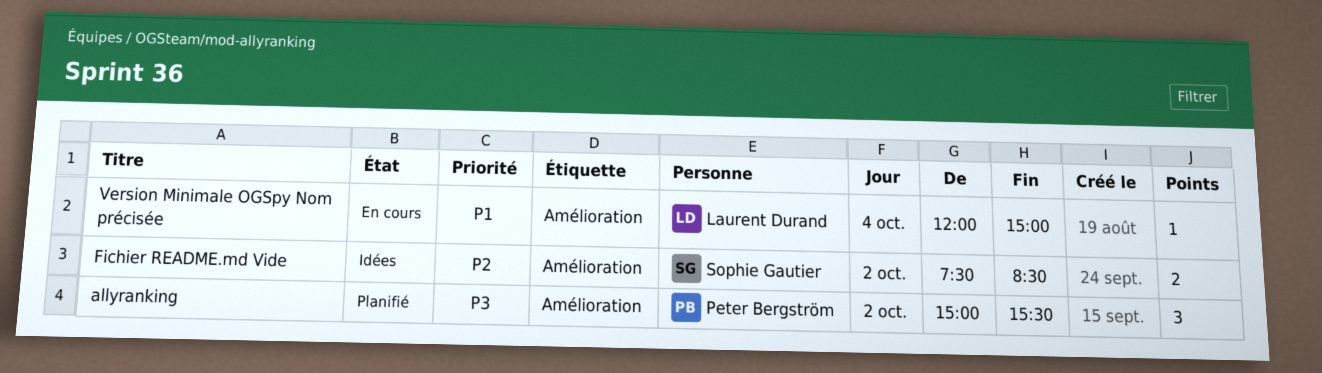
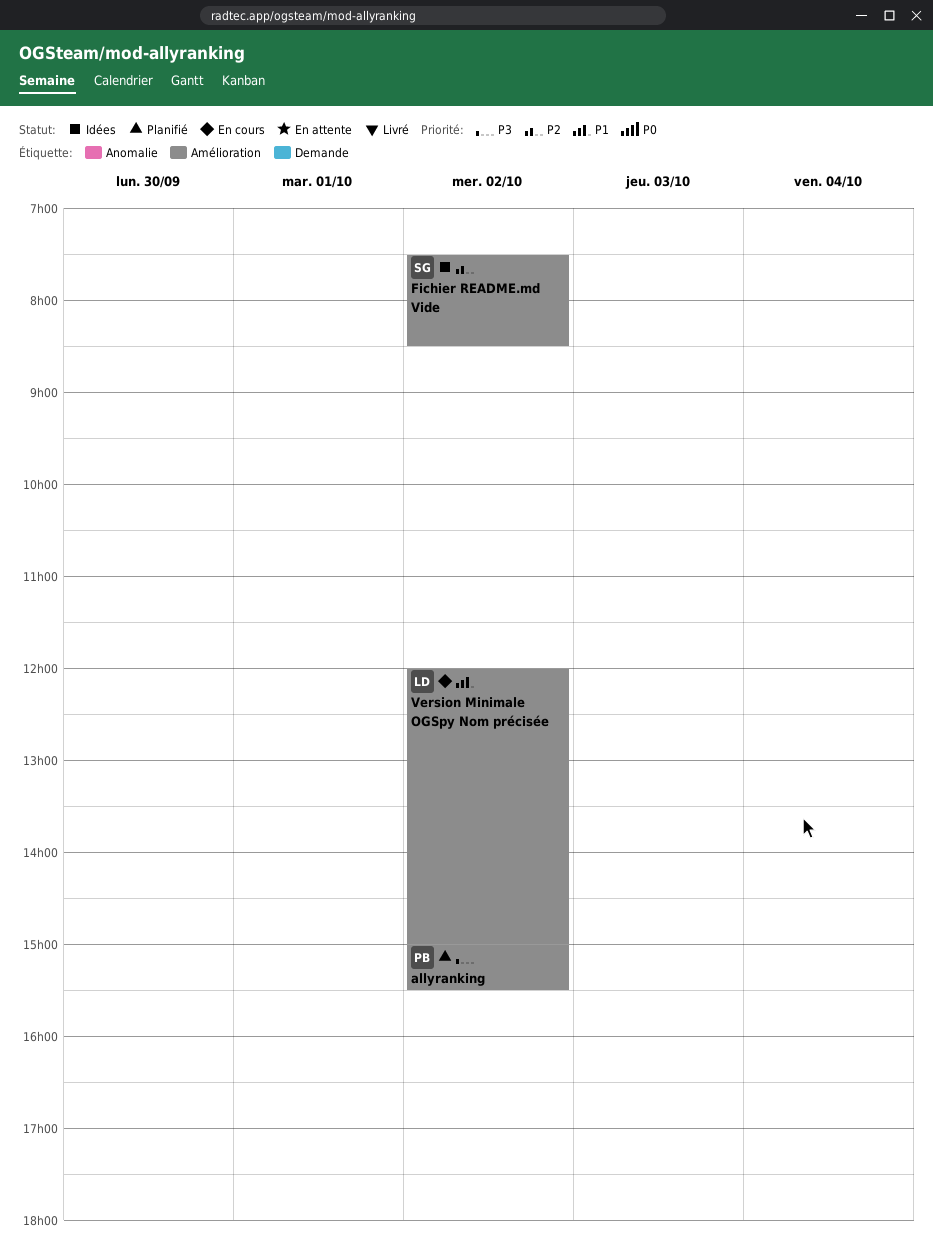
Version Minimale OGSpy Nom précisée, day: Oct 4 -> Oct 2

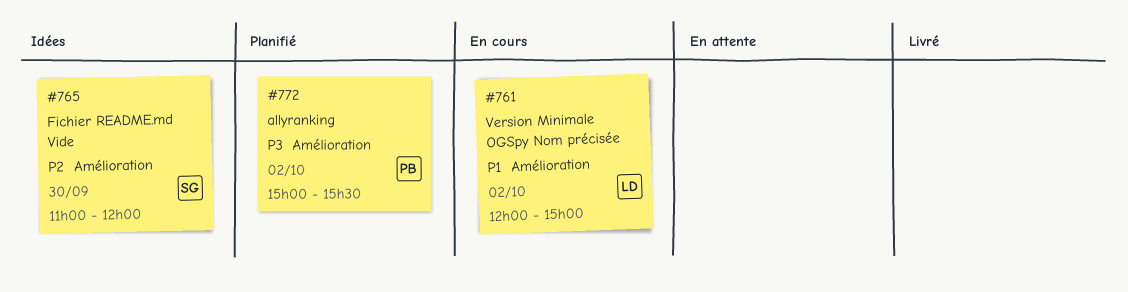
Fichier README.md Vide, day: Oct 2 -> Sep 30
Fichier README.md Vide, begins: 07:30 -> 11:00
Fichier README.md Vide, ends: 08:30 -> 12:00

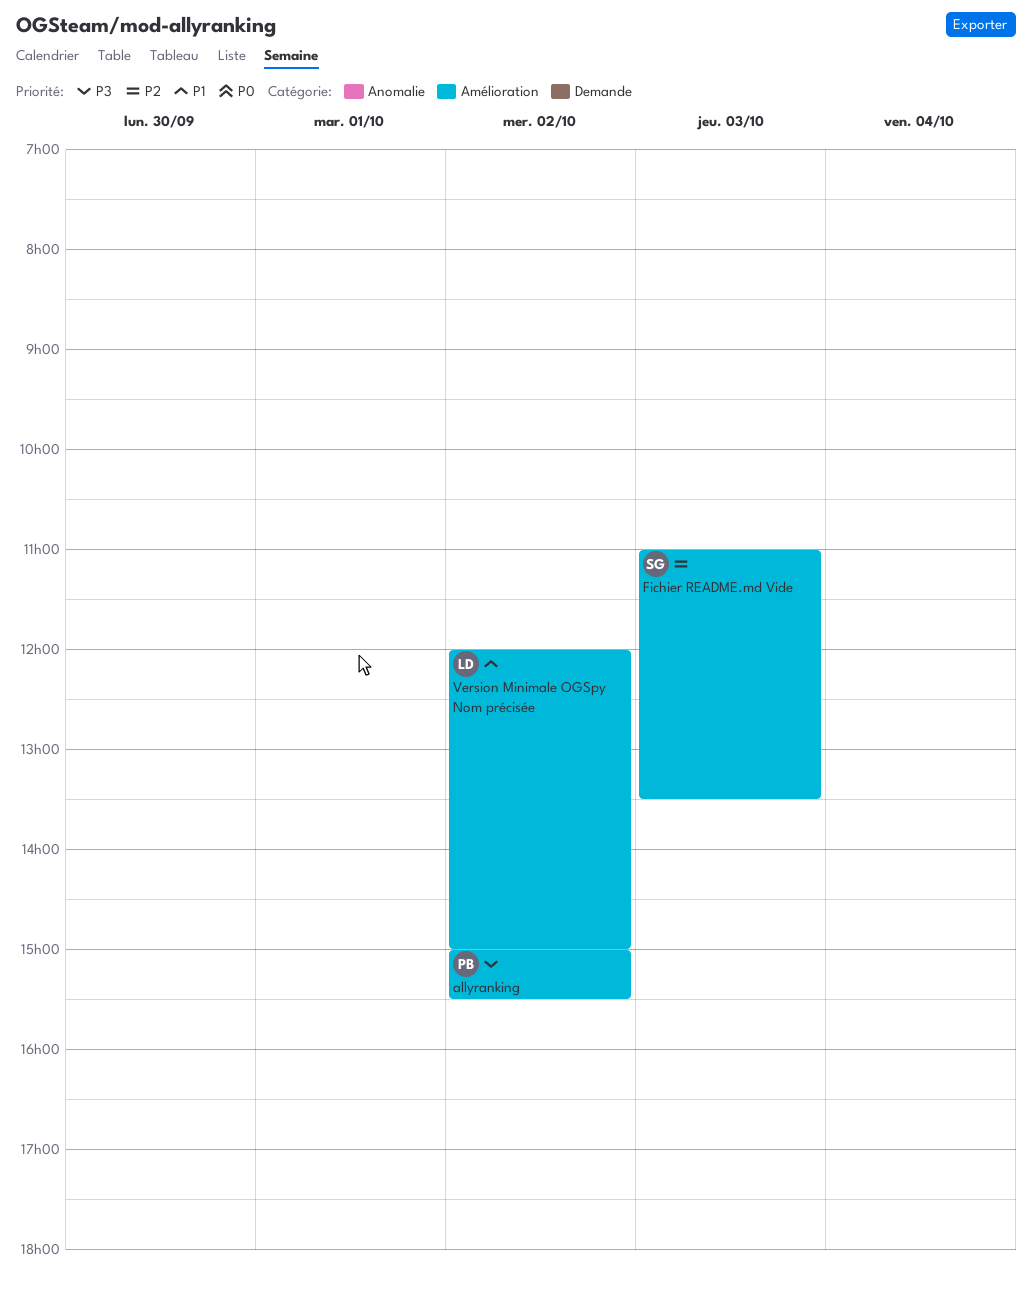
Fichier README.md Vide, day: Sep 30 -> Oct 3
Fichier README.md Vide, ends: 12:00 -> 13:30

